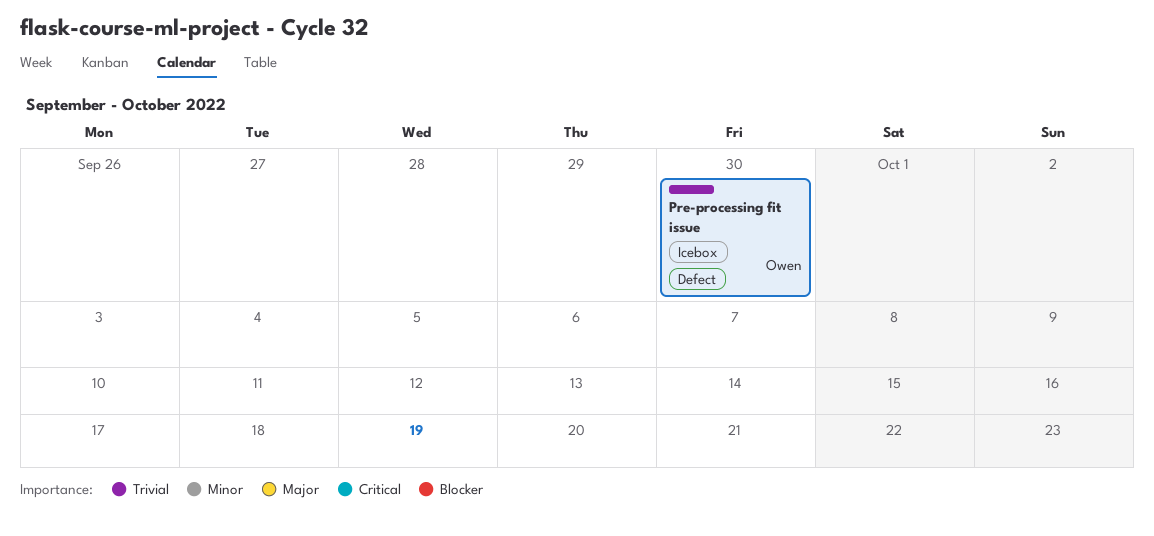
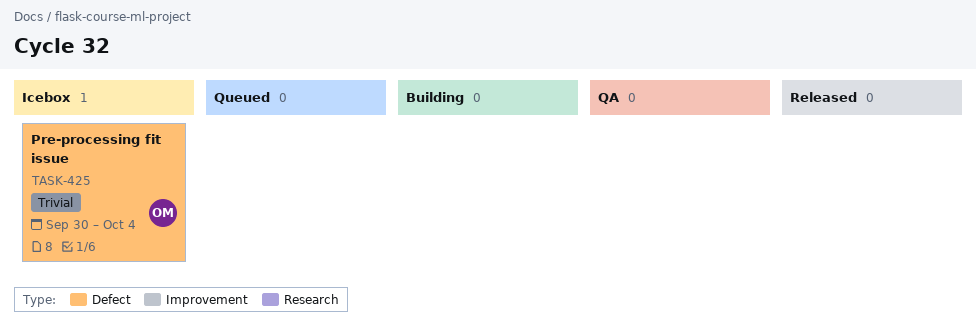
Pre-processing fit issue, due: Sep 30 -> Oct 4

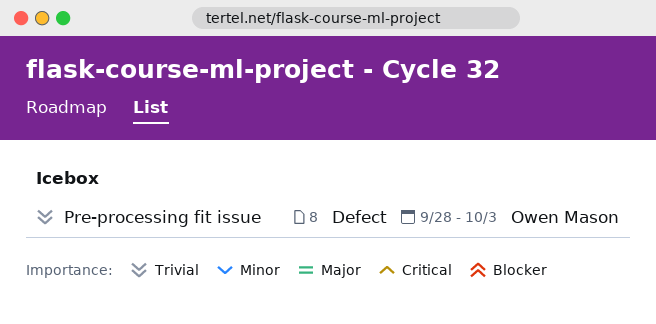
Pre-processing fit issue, start: Sep 30 -> Sep 28
Pre-processing fit issue, due: Oct 4 -> Oct 3

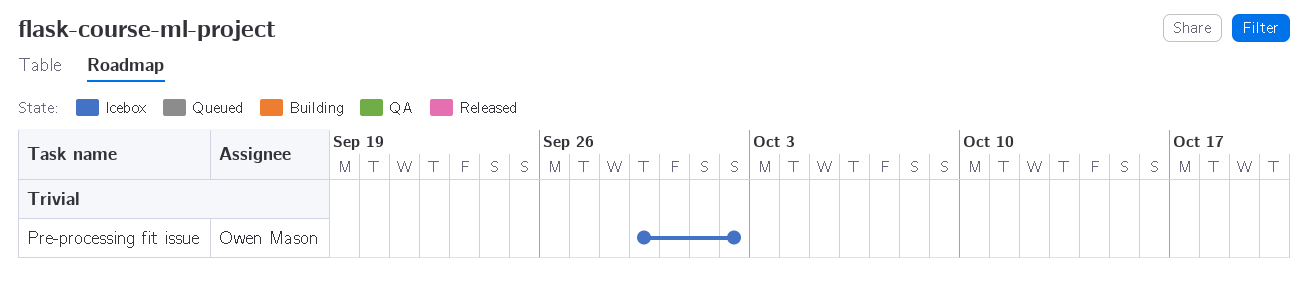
Pre-processing fit issue, start: Sep 28 -> Sep 29
Pre-processing fit issue, due: Oct 3 -> Oct 2

